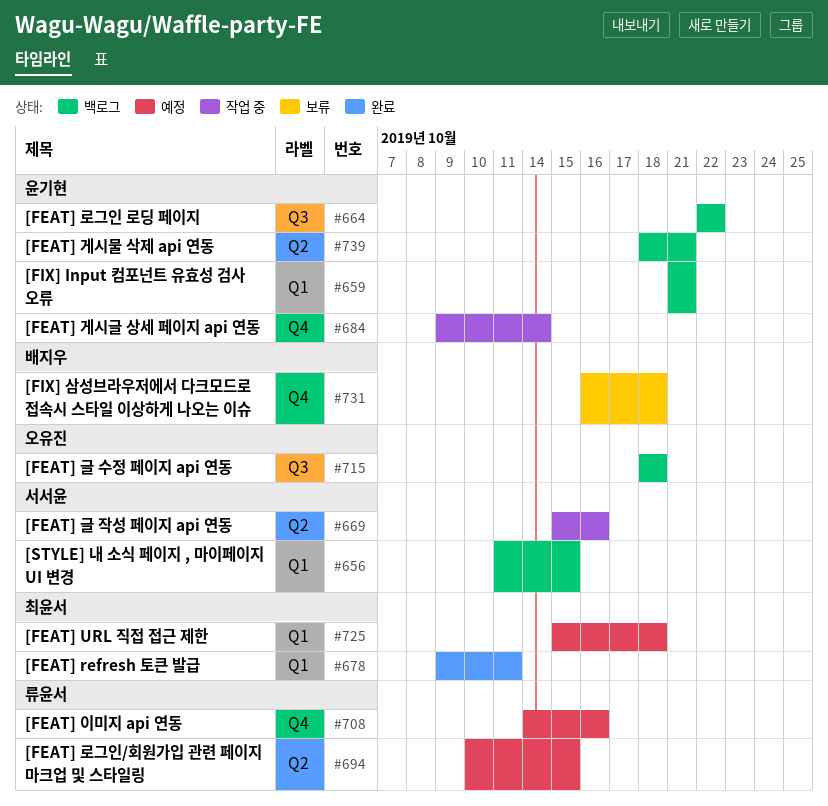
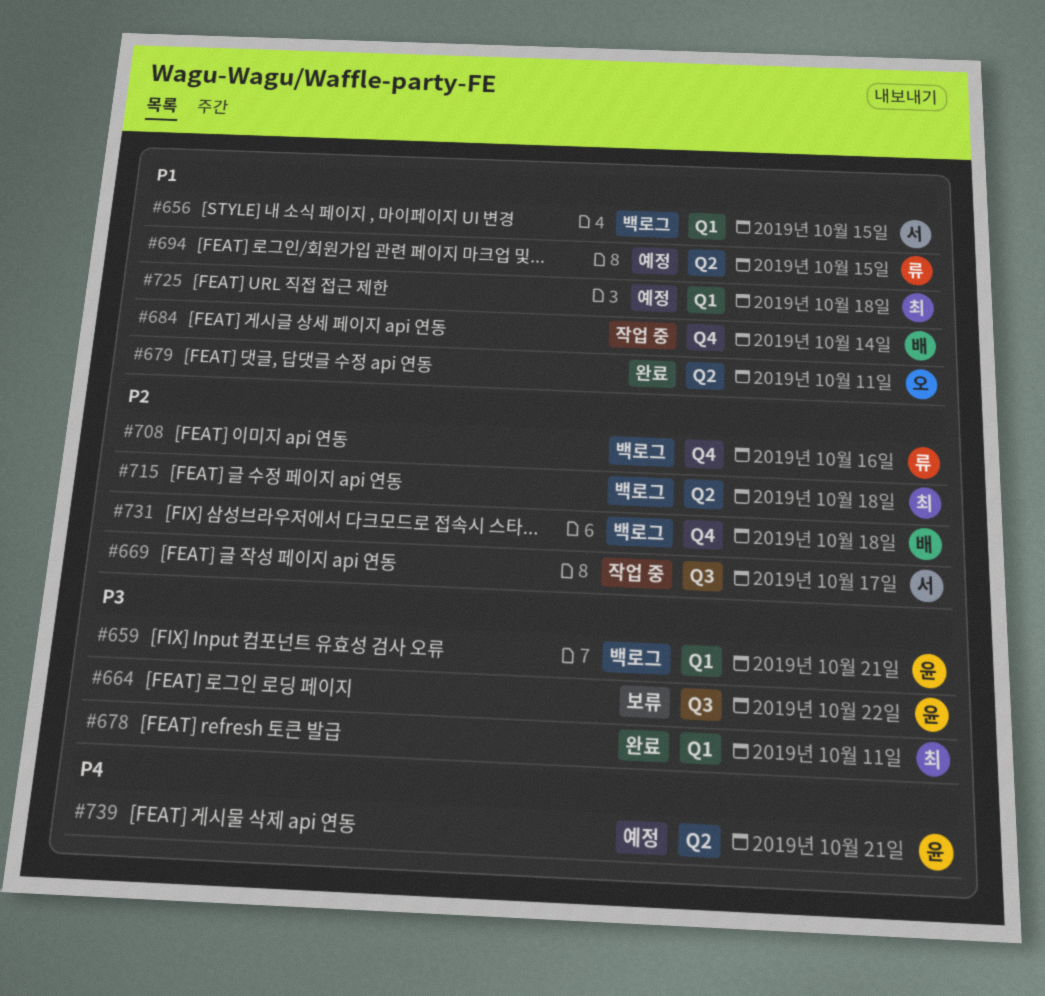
#664, status: 백로그 -> 보류
#669, label: Q2 -> Q3
#669, due: Oct 16 -> Oct 17
#679: none -> present
#684, owner: 윤기현 -> 배지우
#708, status: 예정 -> 백로그
#715, owner: 오유진 -> 최윤서
#715, label: Q3 -> Q2
#731, status: 보류 -> 백로그
#739, status: 백로그 -> 예정

